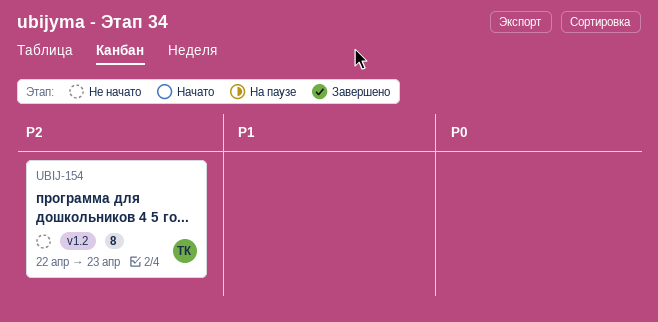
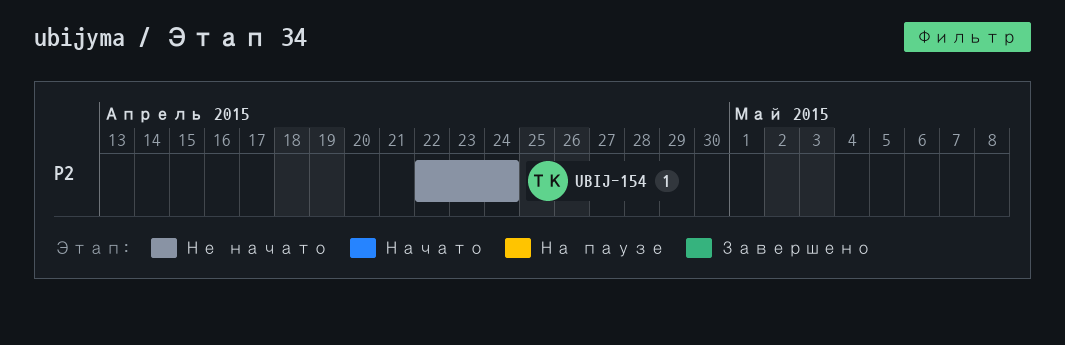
UBIJ-154, estimate: 8 -> 1
UBIJ-154, due: Apr 23 -> Apr 24

